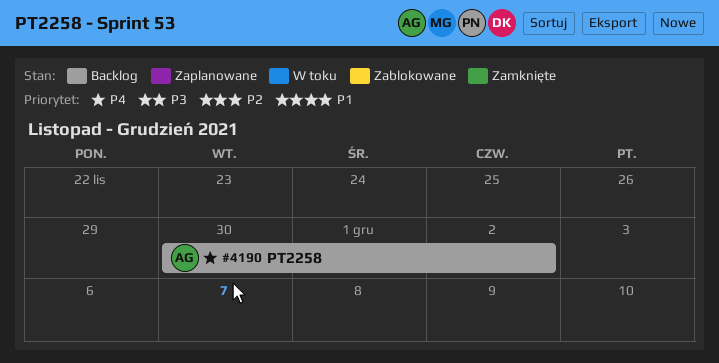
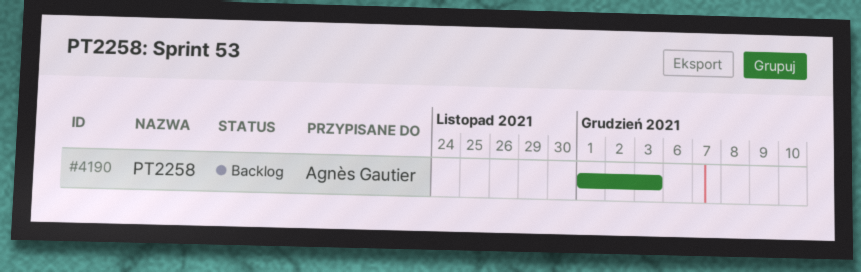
#4190, start: Nov 30 -> Dec 1
#4190, due: Dec 2 -> Dec 3

